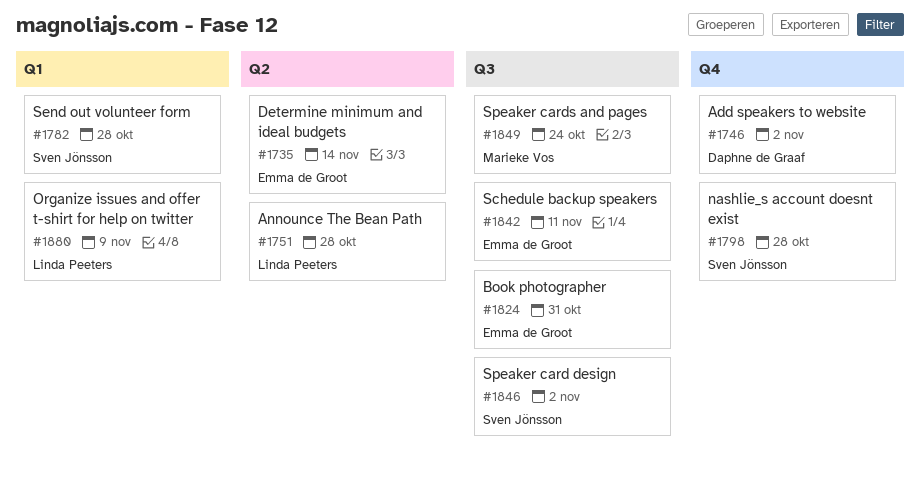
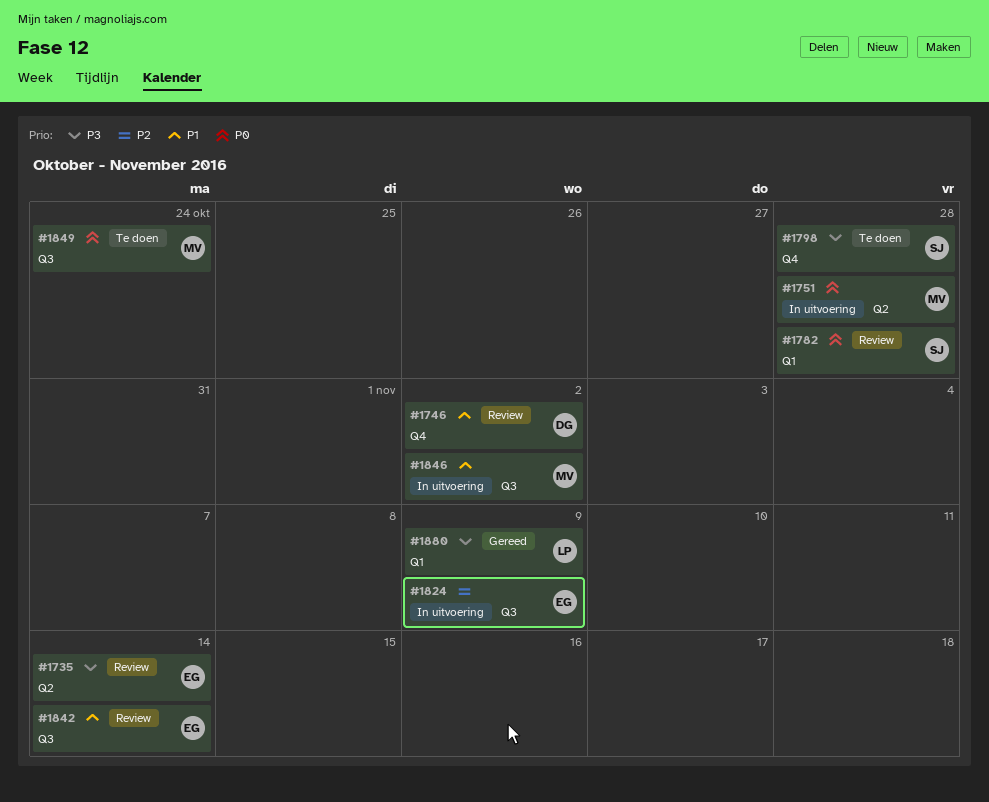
#1751, owner: Linda Peeters -> Marieke Vos
#1824, due: Oct 31 -> Nov 9
#1842, due: Nov 11 -> Nov 14
#1846, owner: Sven Jönsson -> Marieke Vos

